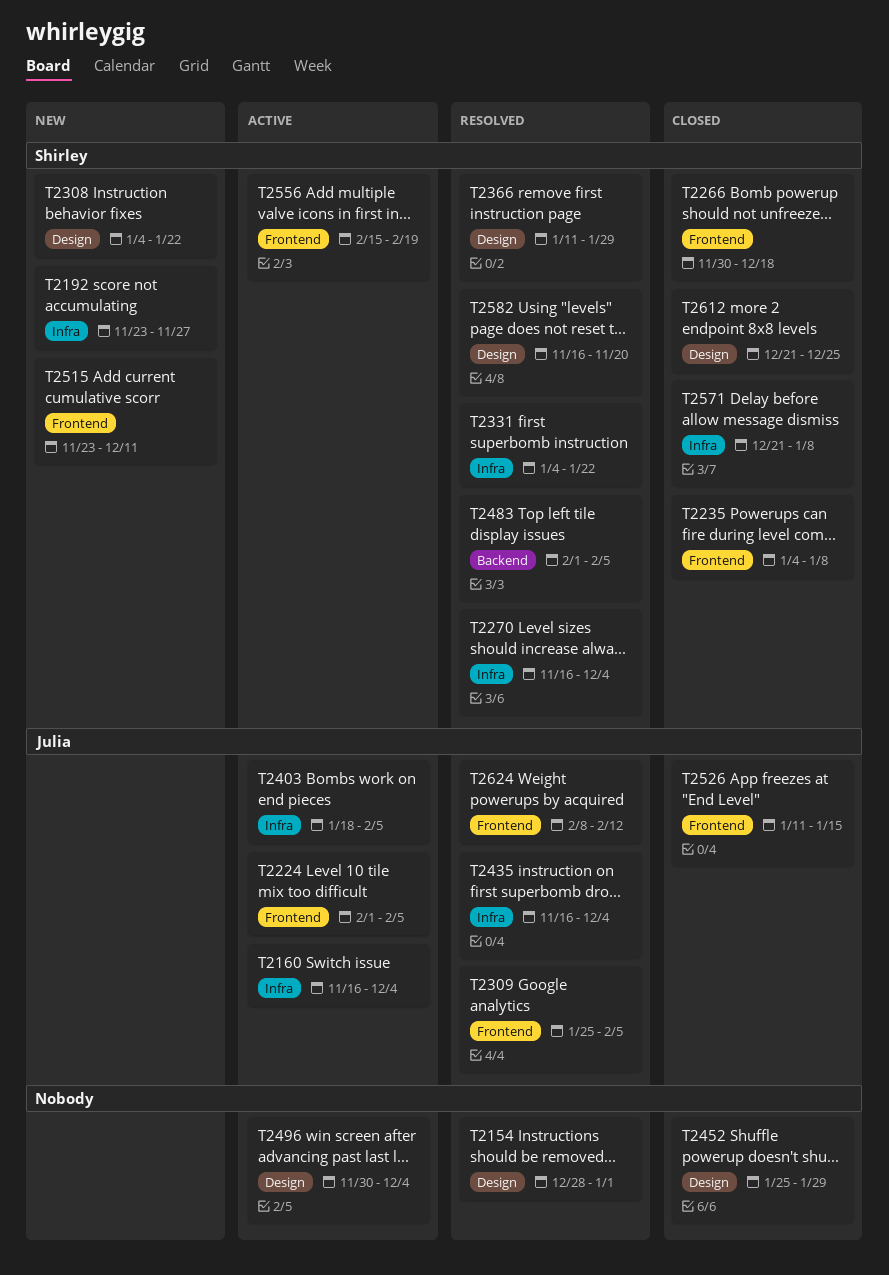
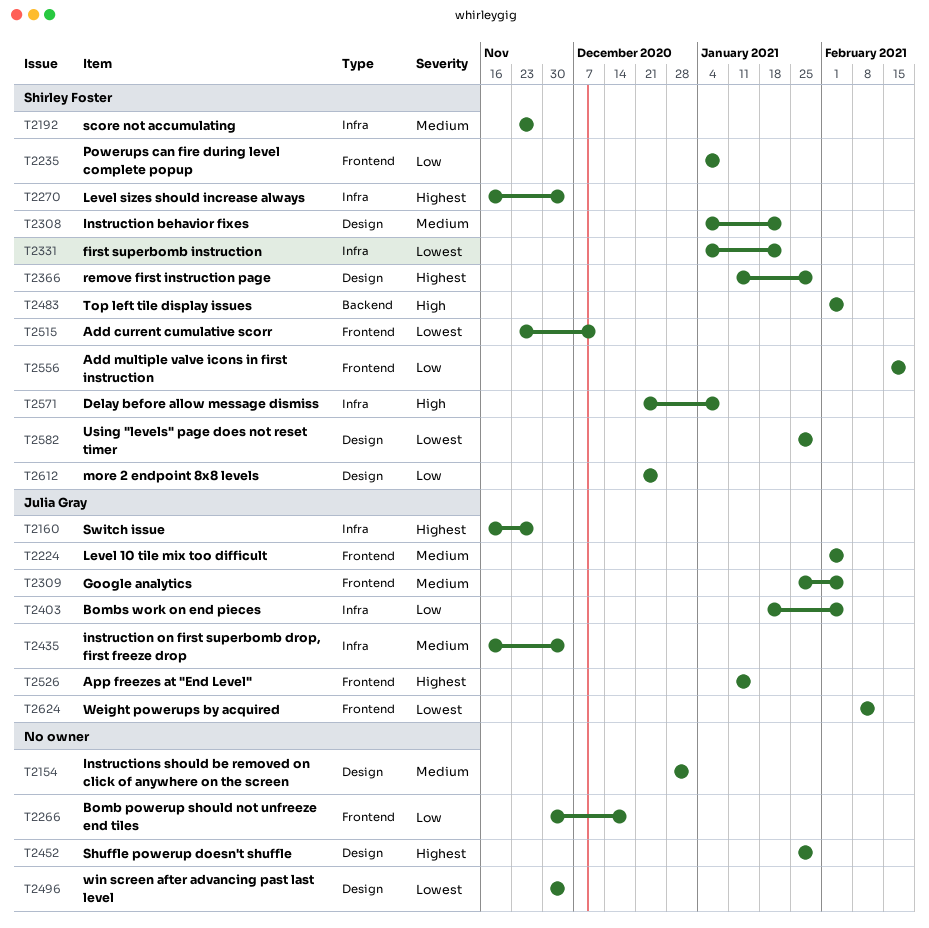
T2160, due: Dec 4 -> Nov 27
T2266, owner: Shirley Foster -> none
T2582, start: Nov 16 -> Jan 25
T2582, due: Nov 20 -> Jan 29

